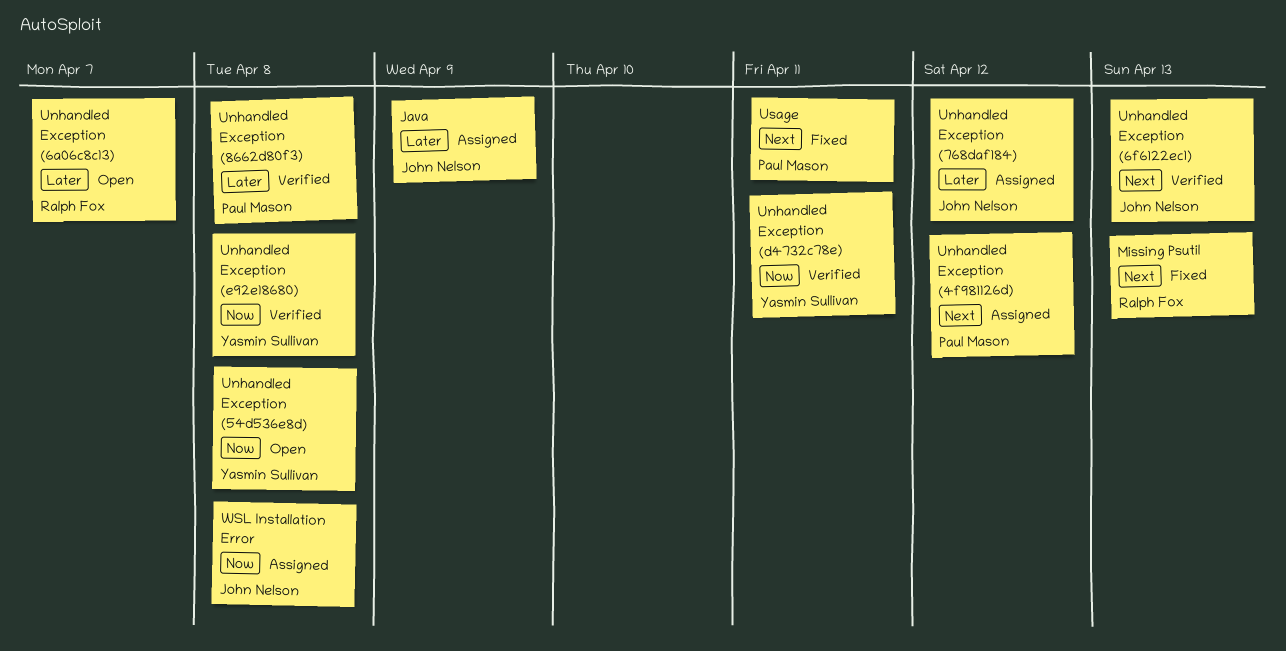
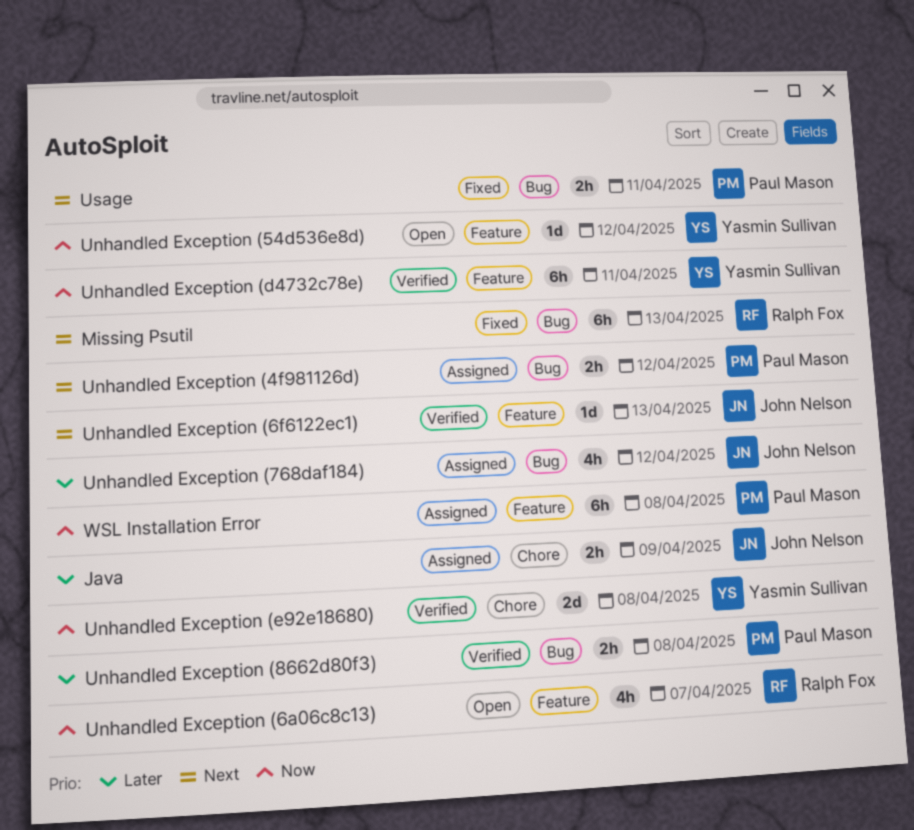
Unhandled Exception (54d536e8d), due: Apr 8 -> Apr 12
Unhandled Exception (6a06c8c13), priority: Later -> Now
WSL Installation Error, owner: John Nelson -> Paul Mason

